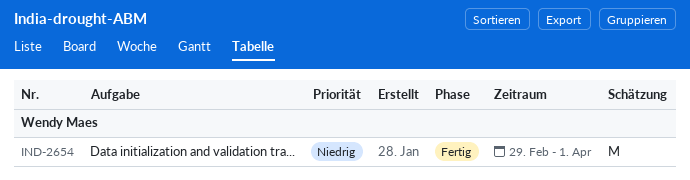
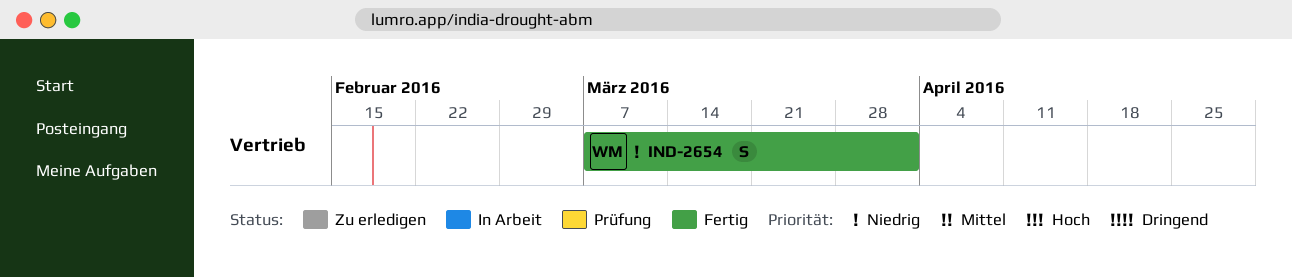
IND-2654, estimate: M -> S
IND-2654, start: Feb 29 -> Mar 7

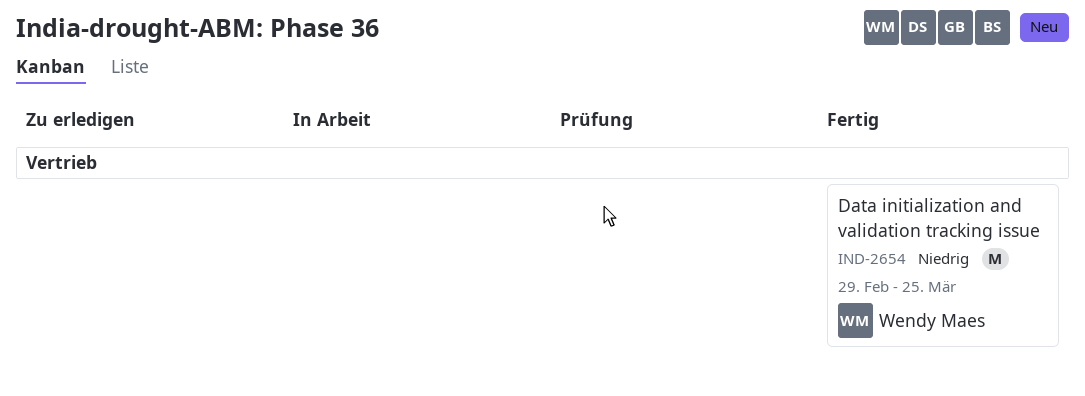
IND-2654, estimate: S -> M
IND-2654, start: Mar 7 -> Feb 29
IND-2654, due: Apr 1 -> Mar 25

